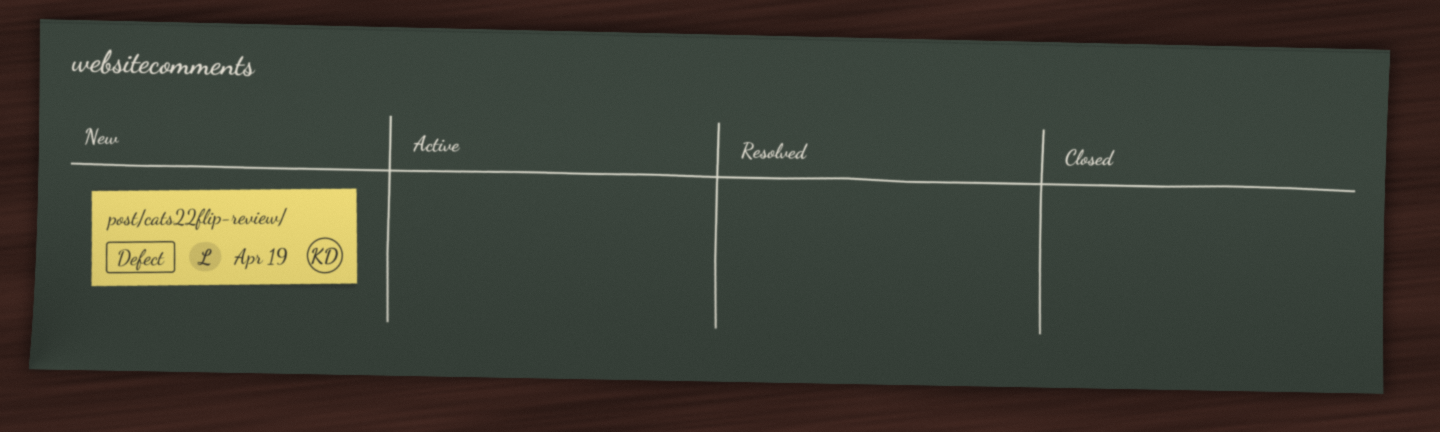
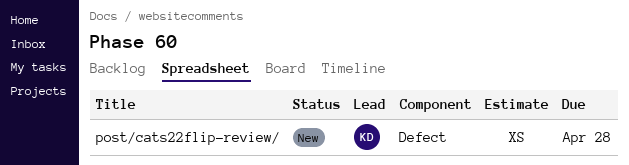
post/cats22flip-review/, estimate: L -> XS
post/cats22flip-review/, due: Apr 19 -> Apr 28

